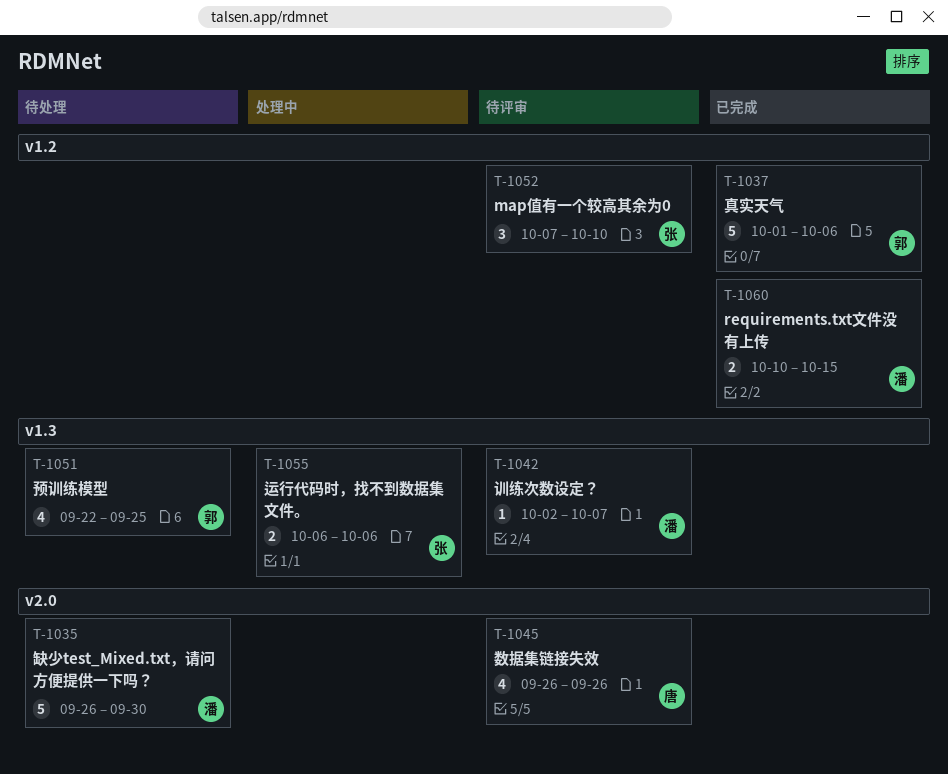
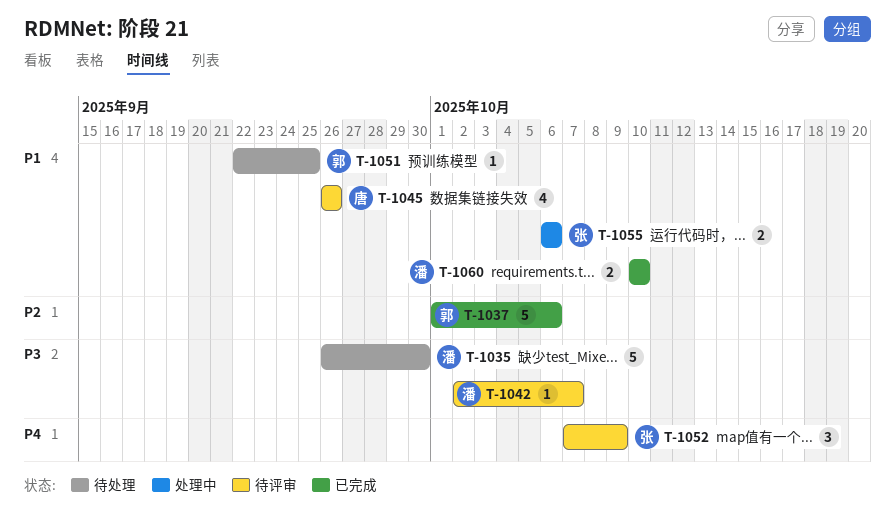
T-1051, estimate: 4 -> 1
T-1052, due: Oct 10 -> Oct 9
T-1060, due: Oct 15 -> Oct 10

